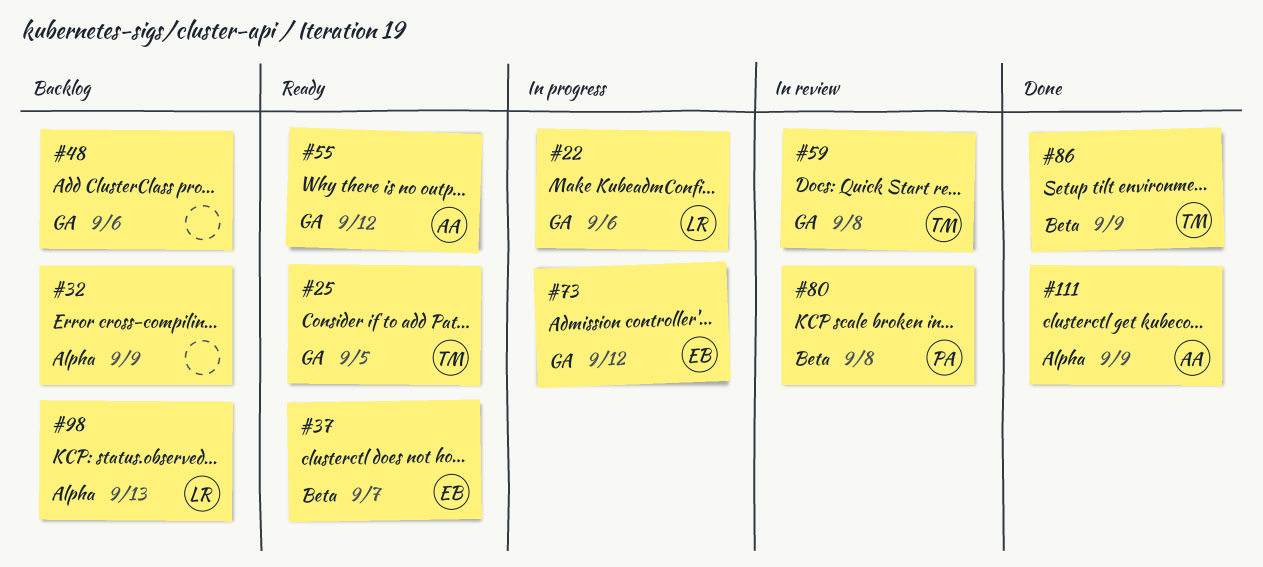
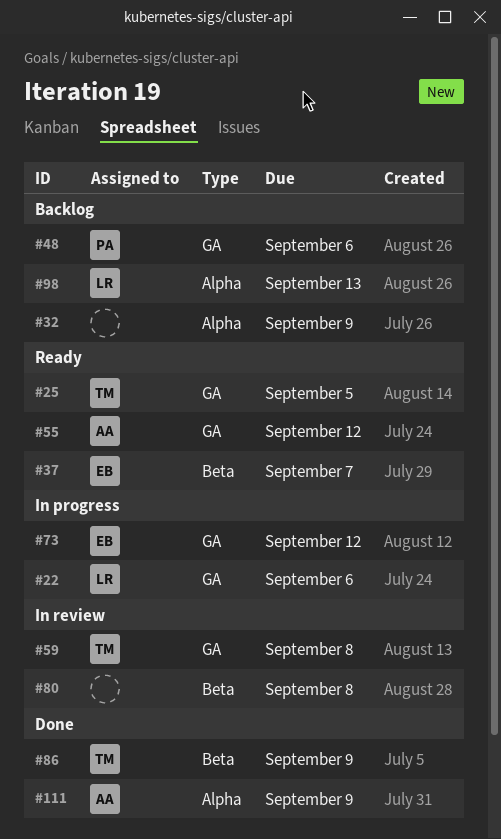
#48, owner: none -> PA
#80, owner: PA -> none

